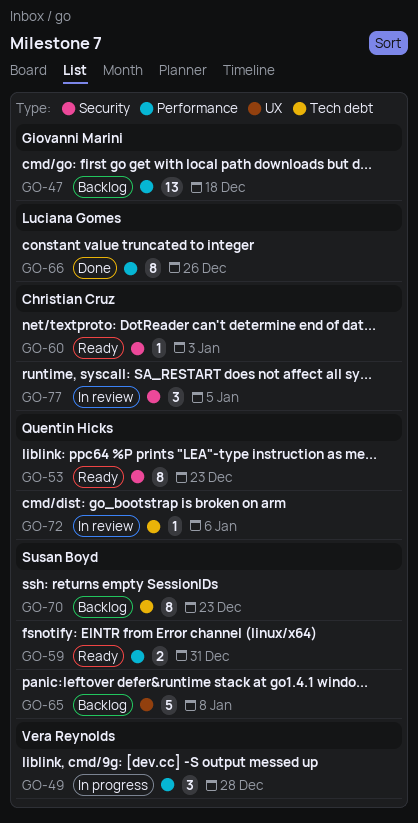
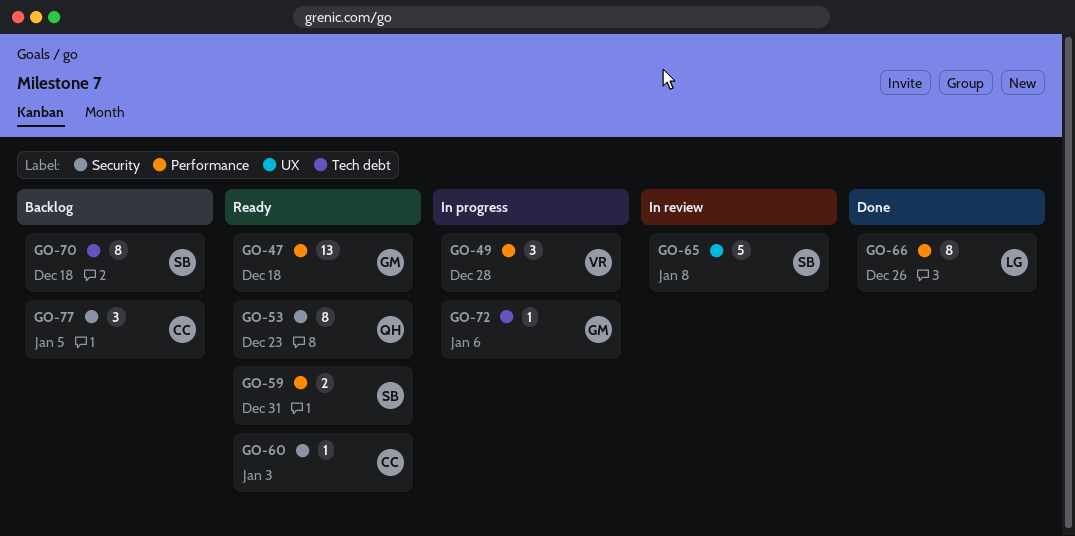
GO-47, status: Backlog -> Ready
GO-65, status: Backlog -> In review
GO-70, due: Dec 23 -> Dec 18
GO-72, status: In review -> In progress
GO-72, owner: Quentin Hicks -> Giovanni Marini
GO-77, status: In review -> Backlog

